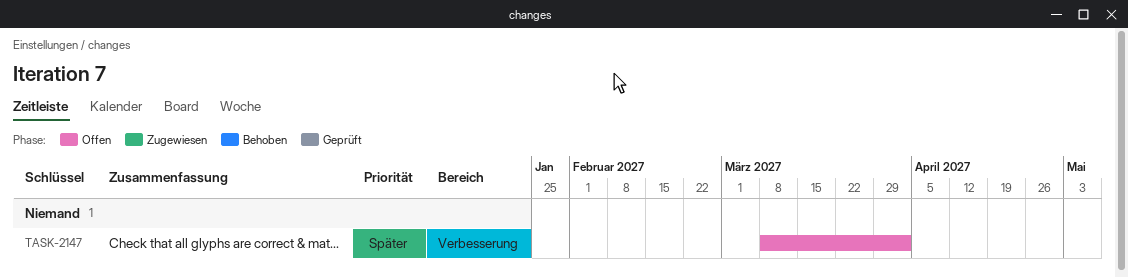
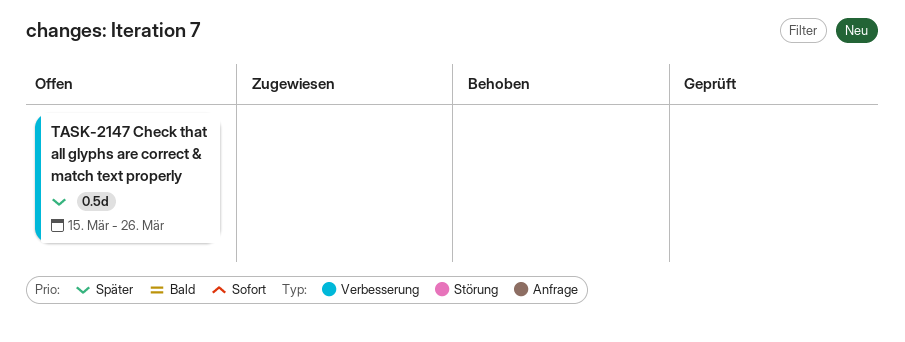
TASK-2147, start: Mar 8 -> Mar 15
TASK-2147, due: Apr 2 -> Mar 26

